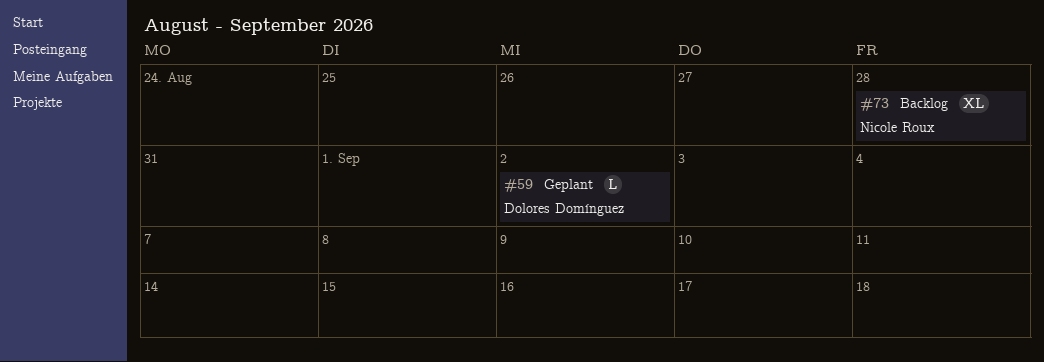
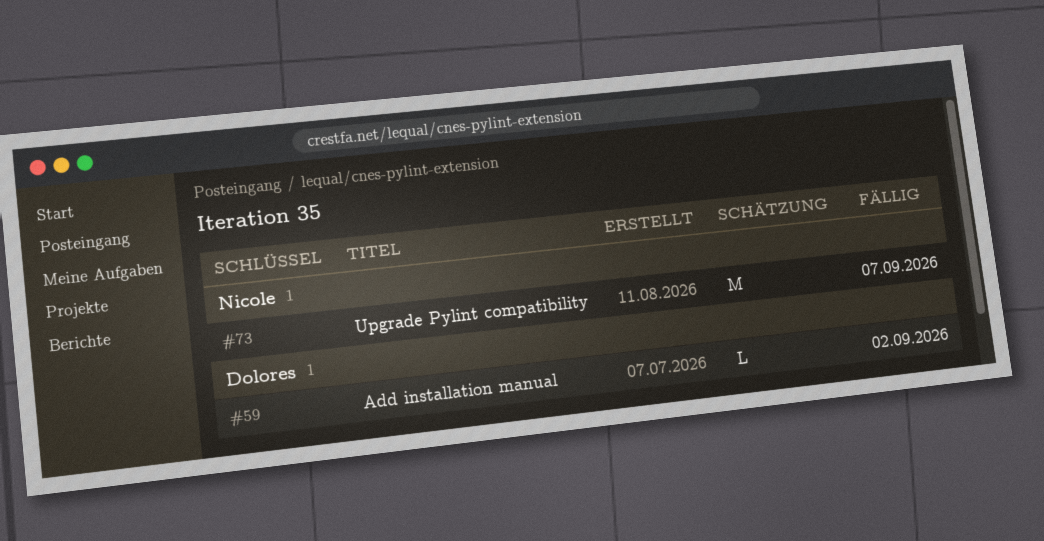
#73, estimate: XL -> M
#73, due: Aug 28 -> Sep 7

